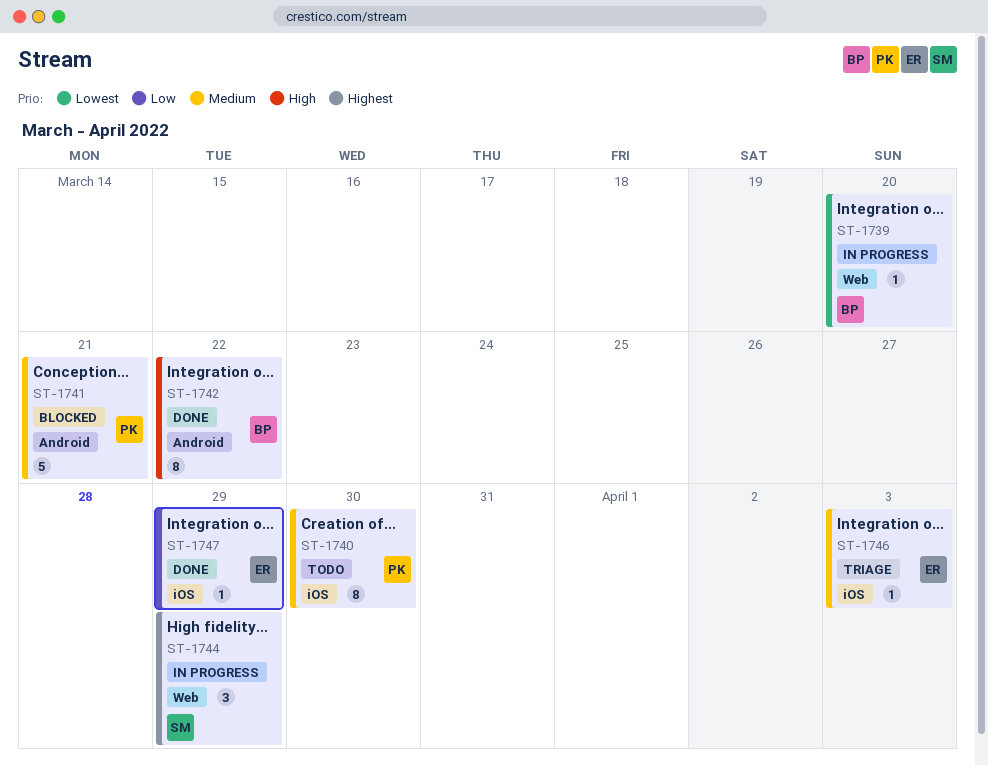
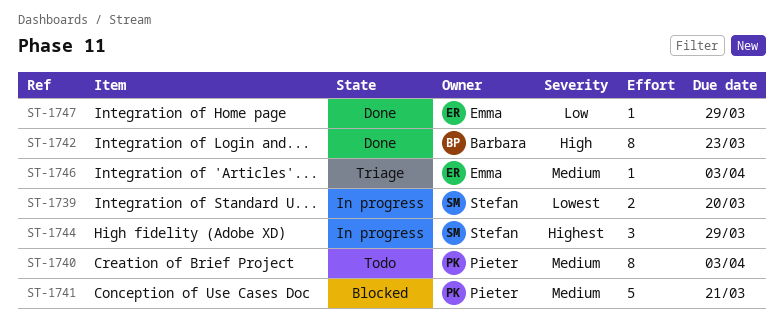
ST-1739, owner: Barbara -> Stefan
ST-1739, estimate: 1 -> 2
ST-1740, due: Mar 30 -> Apr 3
ST-1742, due: Mar 22 -> Mar 23

